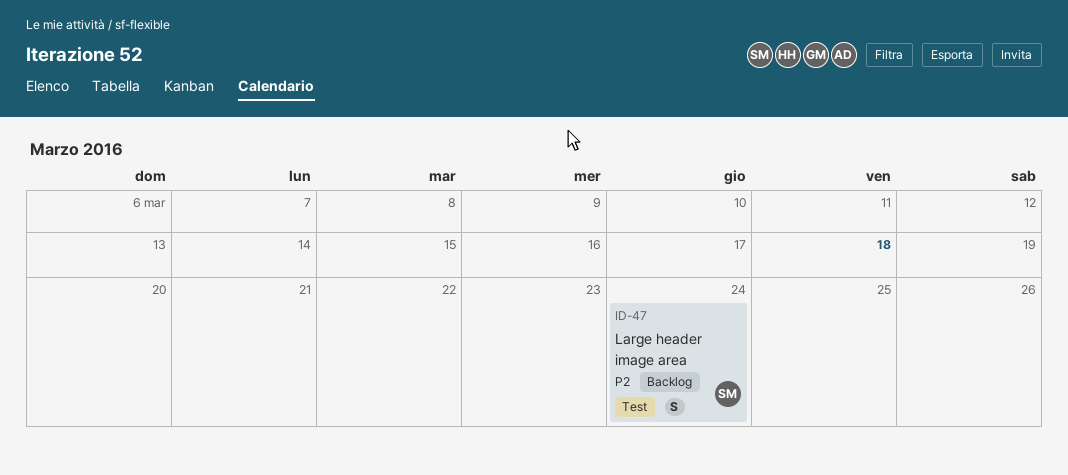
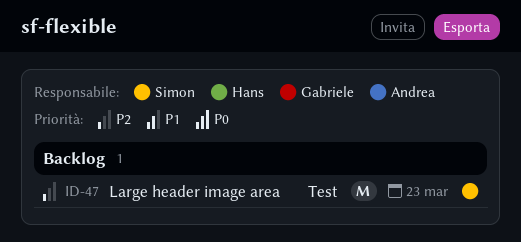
ID-47, estimate: S -> M
ID-47, due: Mar 24 -> Mar 23

